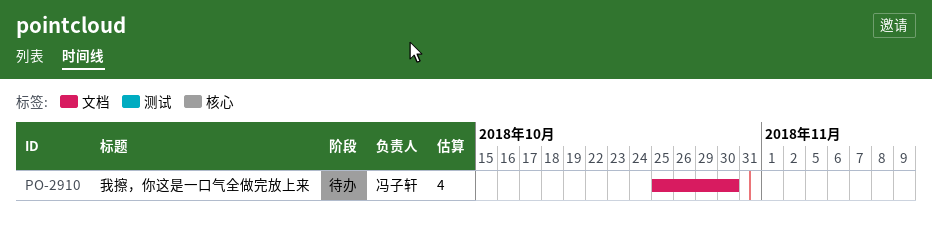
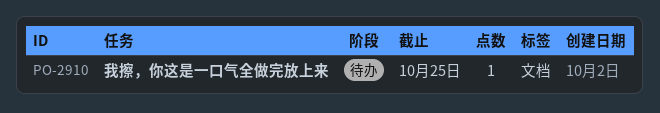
PO-2910, estimate: 4 -> 1
PO-2910, due: Oct 30 -> Oct 25

